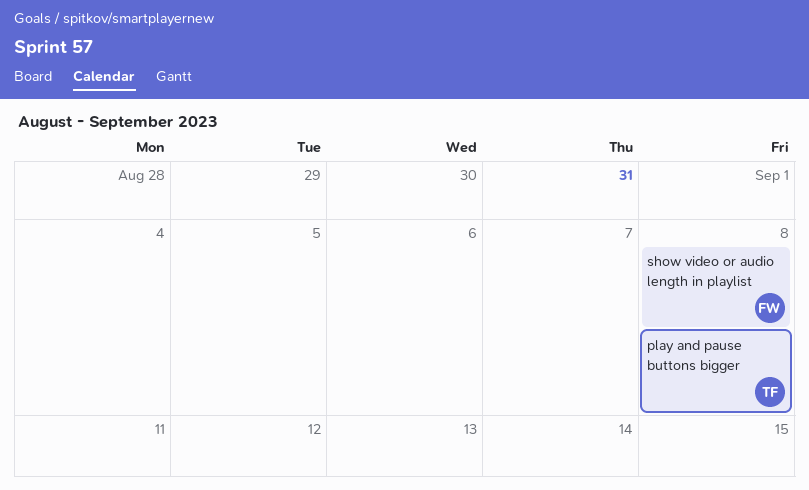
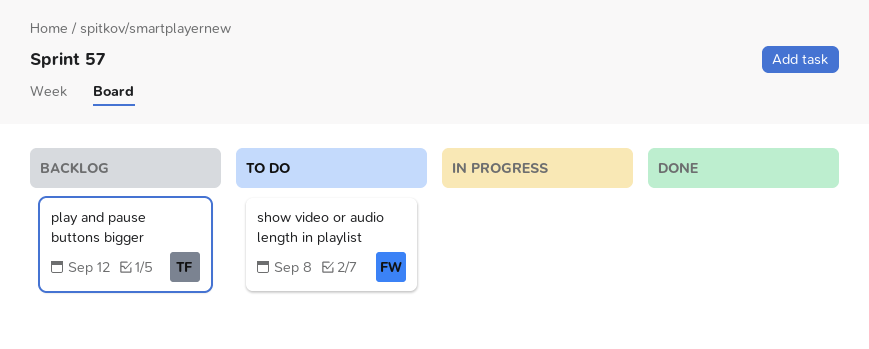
play and pause buttons bigger, due: Sep 8 -> Sep 12

